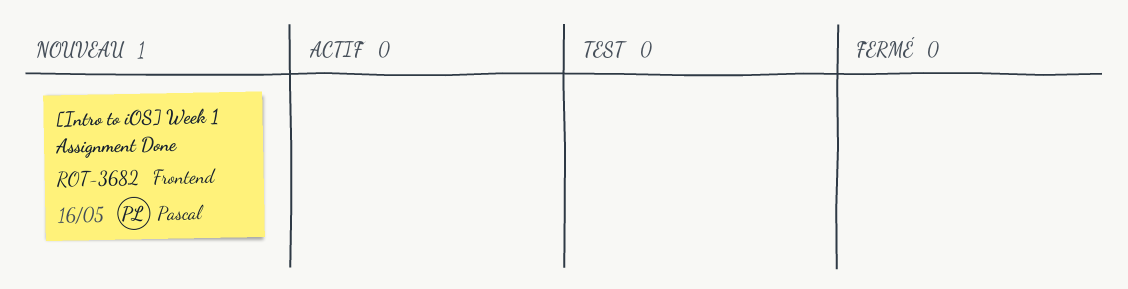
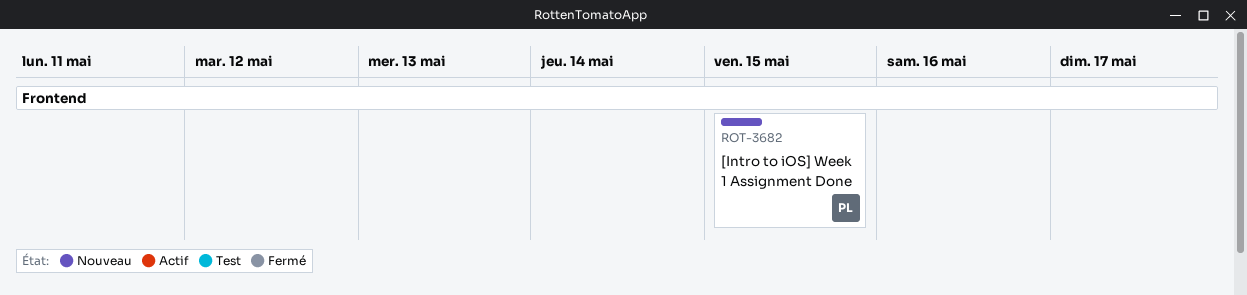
ROT-3682, due: May 16 -> May 15

